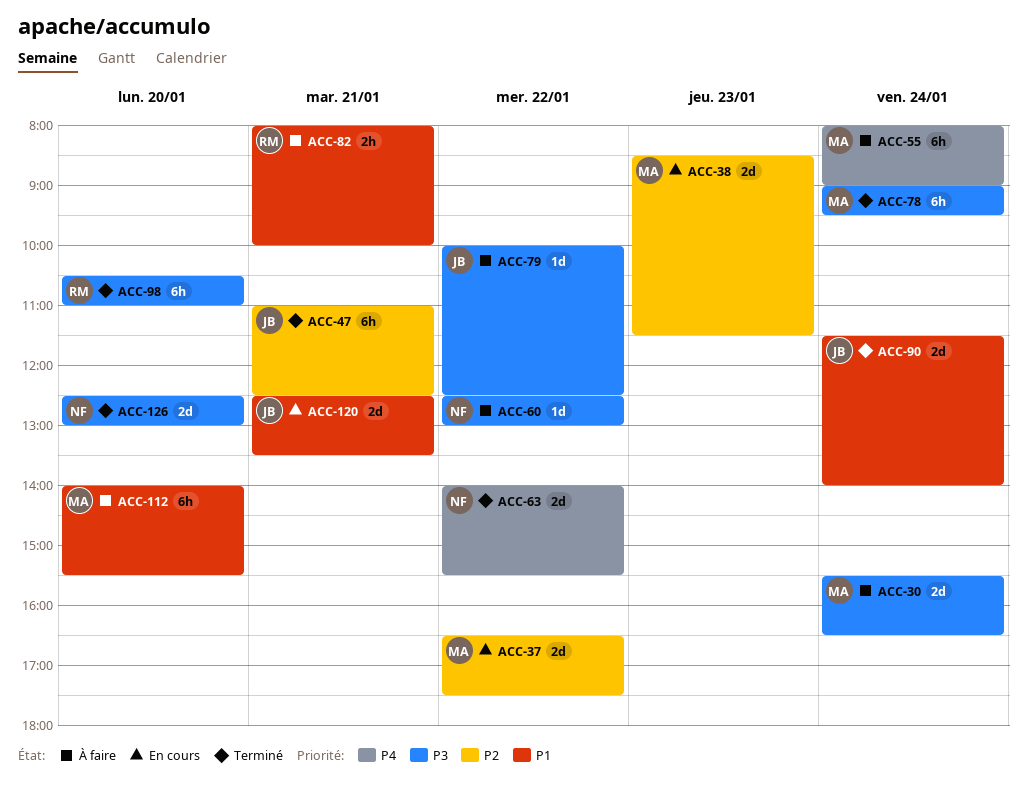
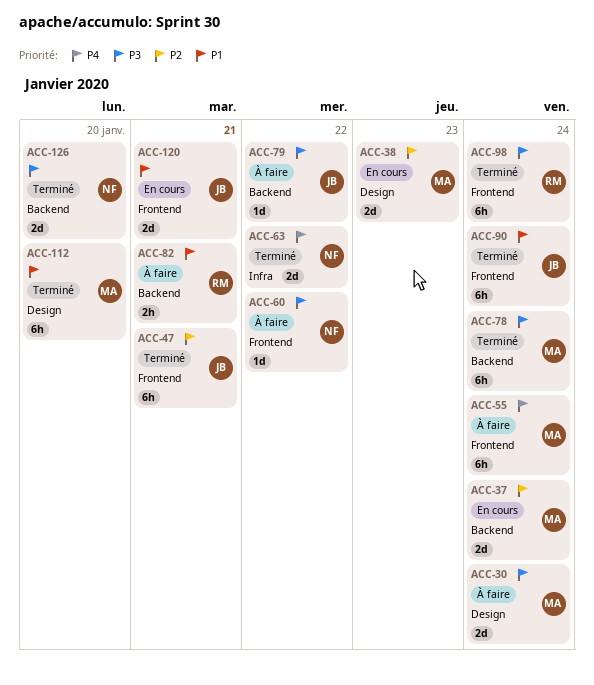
ACC-37, day: Jan 22 -> Jan 24
ACC-90, estimate: 2d -> 6h
ACC-98, day: Jan 20 -> Jan 24
ACC-112, status: À faire -> Terminé

